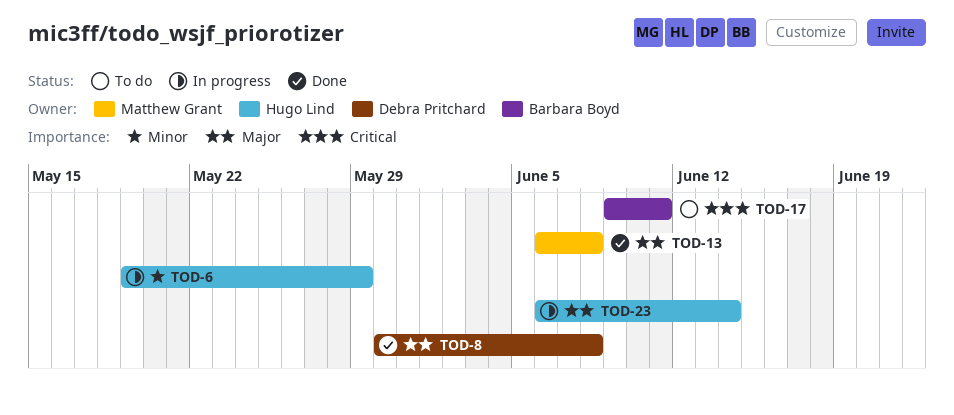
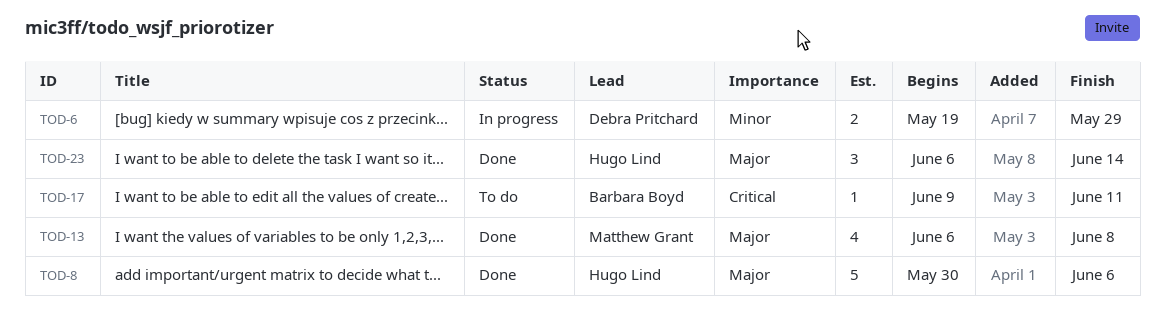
TOD-6, owner: Hugo Lind -> Debra Pritchard
TOD-8, owner: Debra Pritchard -> Hugo Lind
TOD-8, due: Jun 8 -> Jun 6
TOD-23, status: In progress -> Done

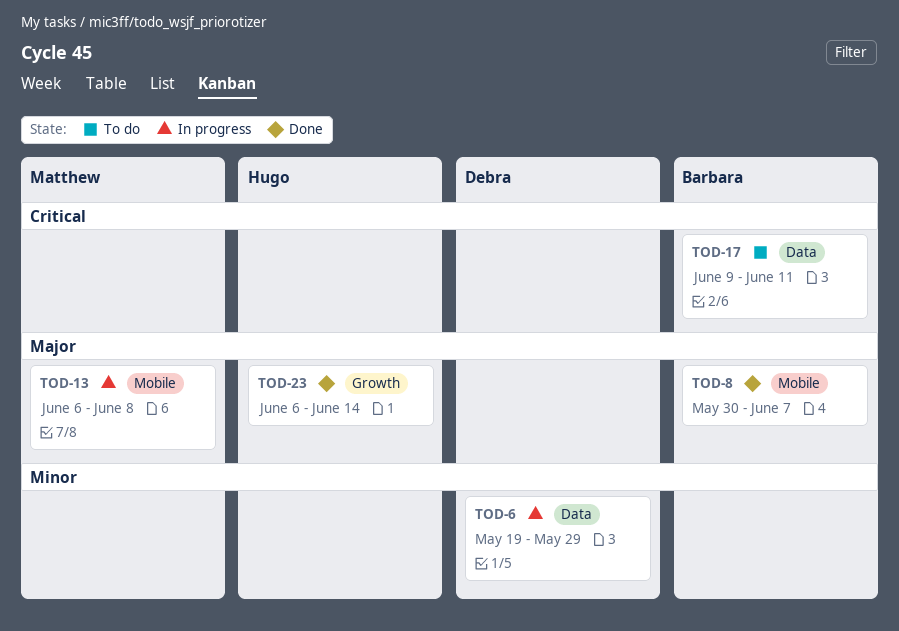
TOD-8, owner: Hugo Lind -> Barbara Boyd
TOD-8, due: Jun 6 -> Jun 7
TOD-13, status: Done -> In progress

